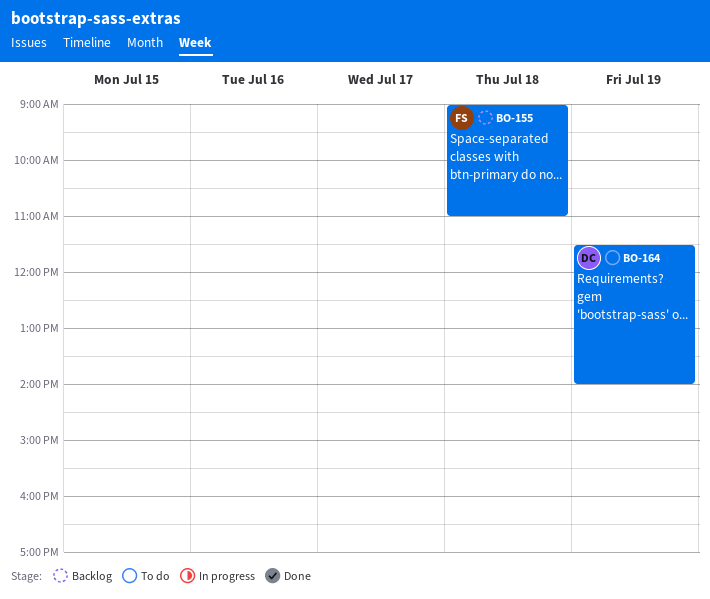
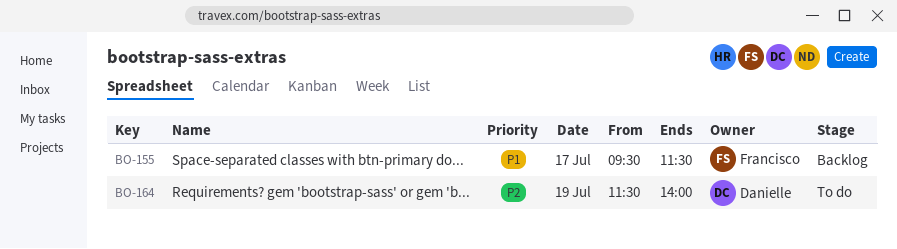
BO-155, day: Jul 18 -> Jul 17
BO-155, begins: 09:00 -> 09:30
BO-155, ends: 11:00 -> 11:30

